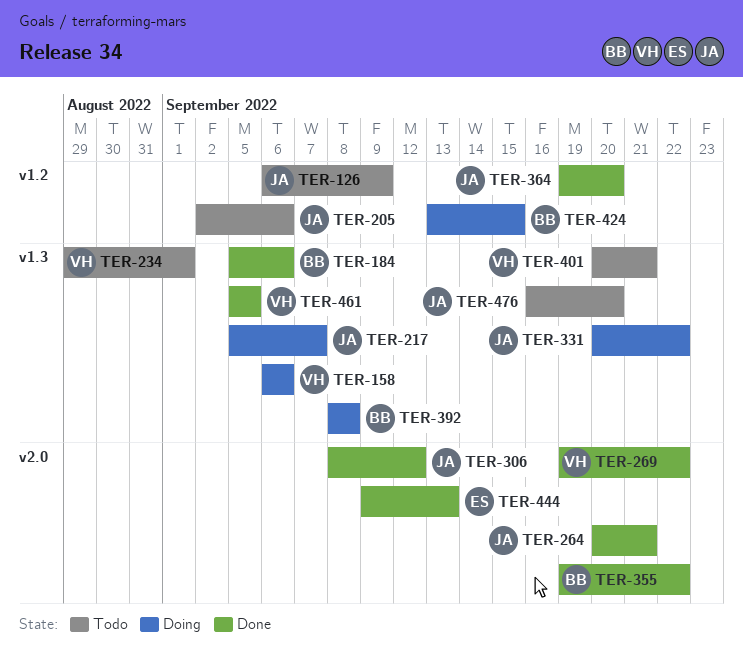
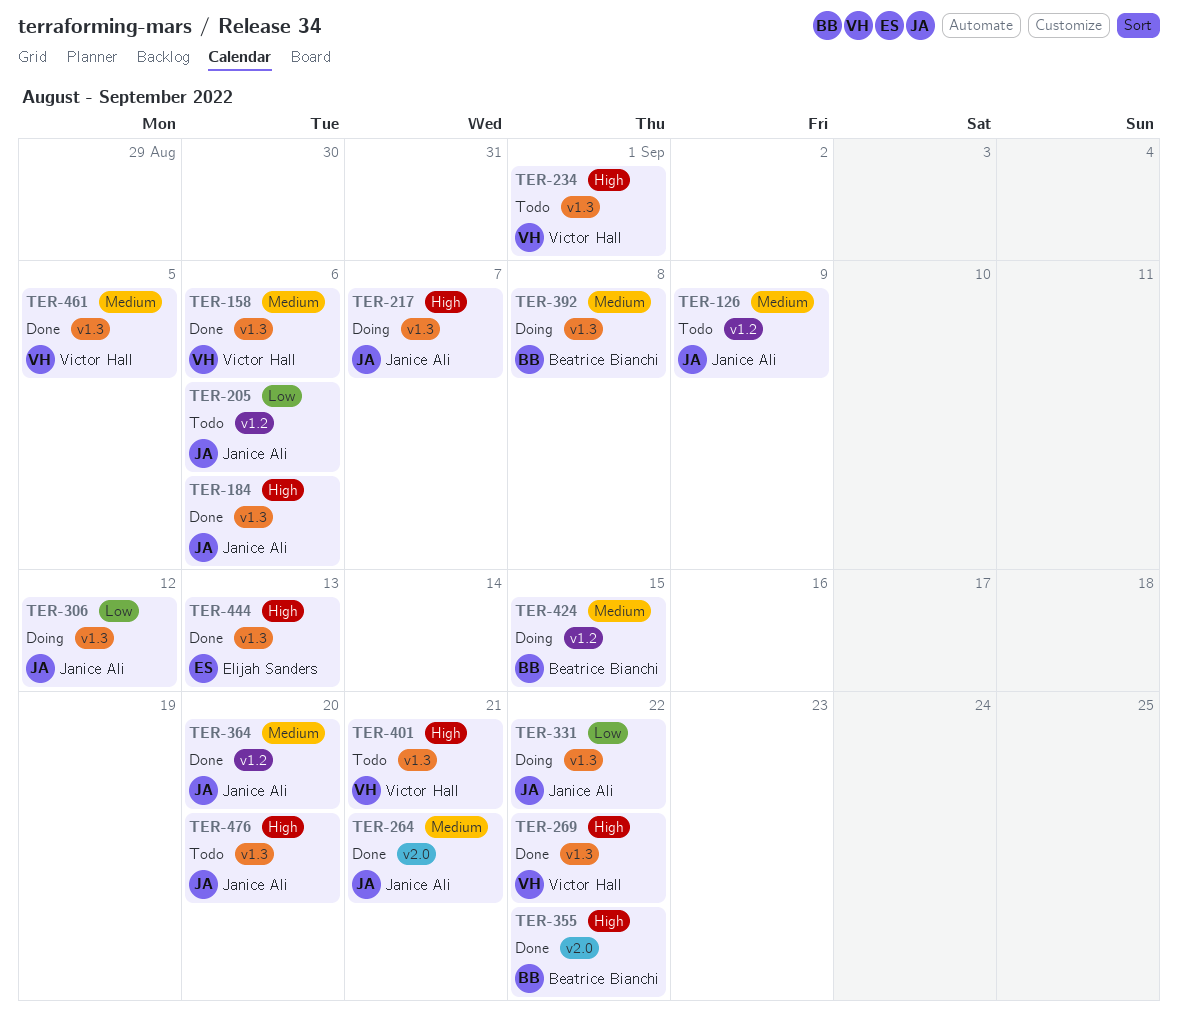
TER-158, status: Doing -> Done
TER-184, owner: Beatrice Bianchi -> Janice Ali
TER-269, label: v2.0 -> v1.3
TER-306, status: Done -> Doing
TER-306, label: v2.0 -> v1.3
TER-444, label: v2.0 -> v1.3

